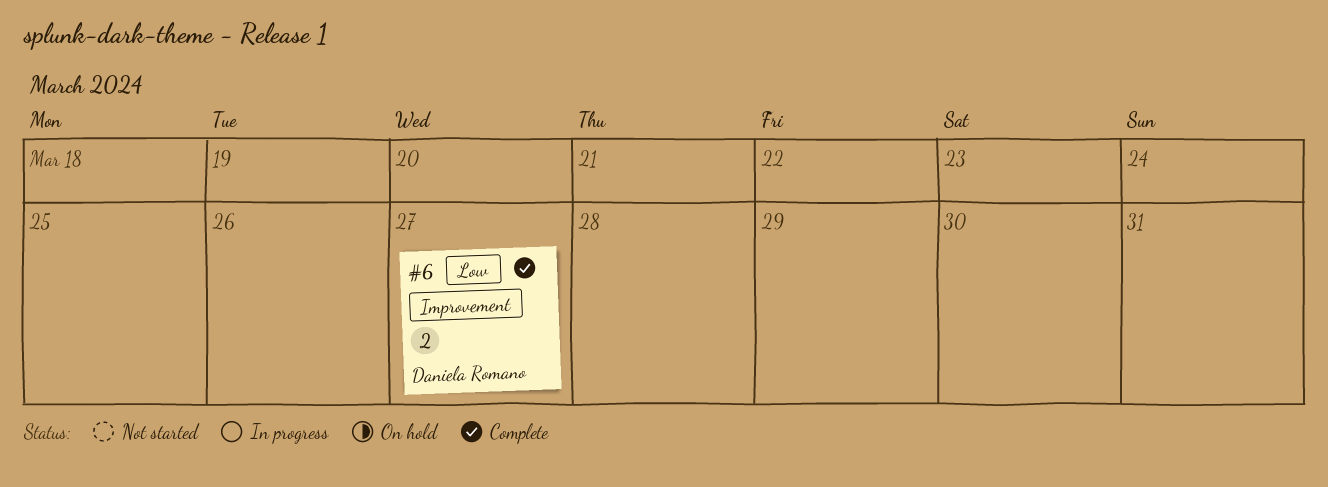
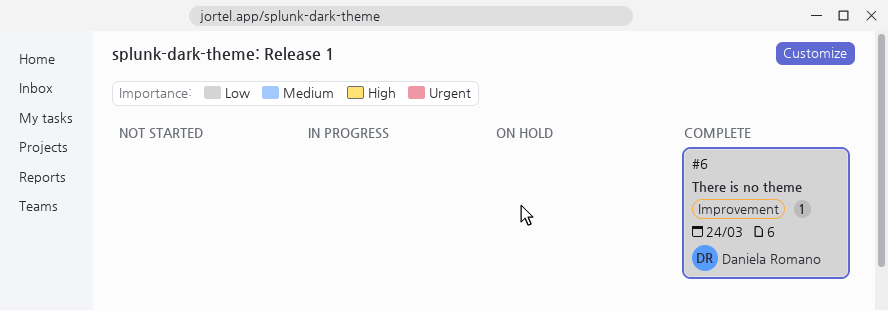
#6, estimate: 2 -> 1
#6, due: Mar 27 -> Mar 24

